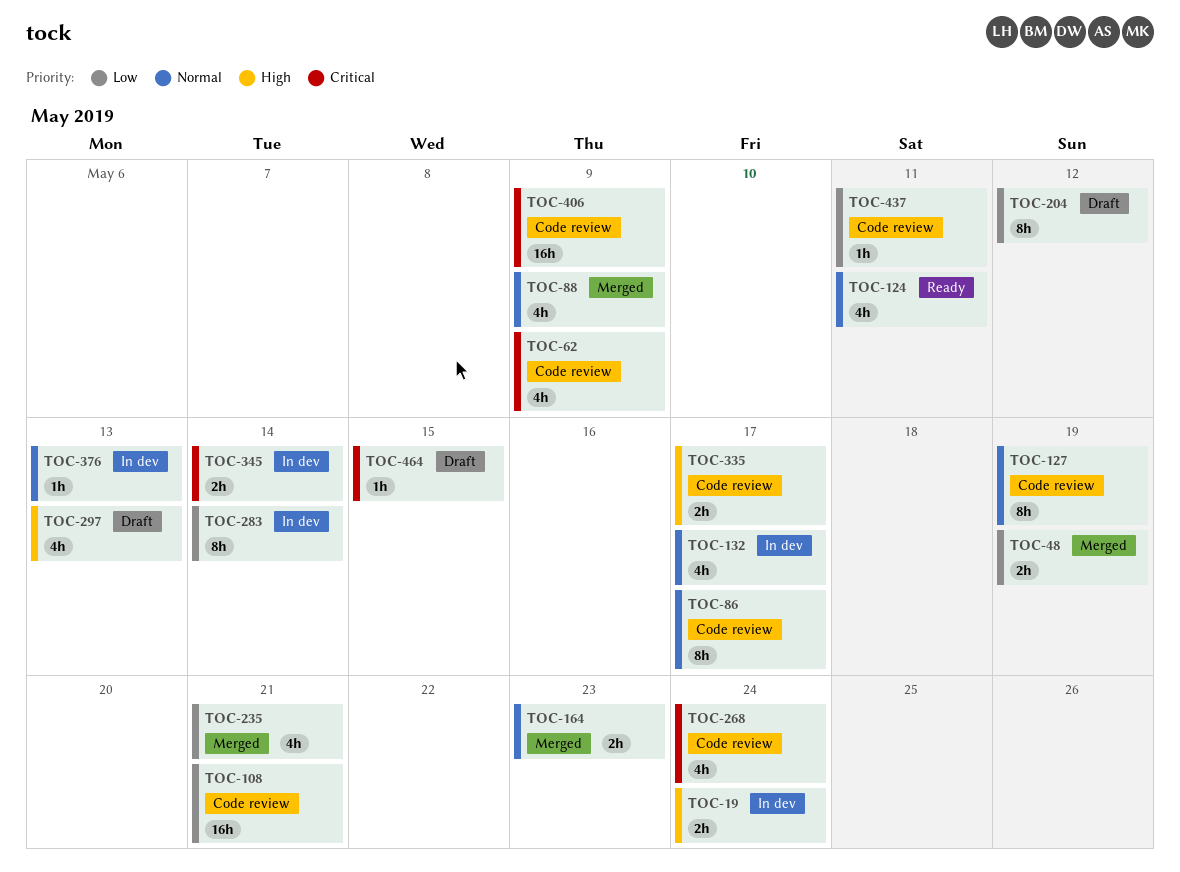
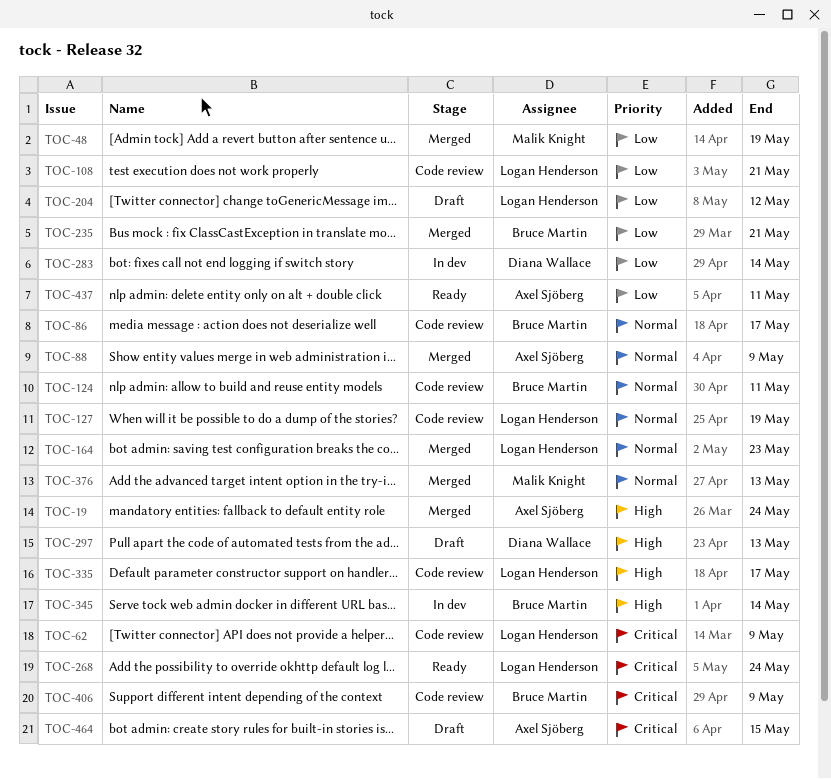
TOC-19, status: In dev -> Merged
TOC-124, status: Ready -> Code review
TOC-132: present -> none
TOC-268, status: Code review -> Ready
TOC-345, priority: Critical -> High
TOC-376, status: In dev -> Merged
TOC-437, status: Code review -> Ready

